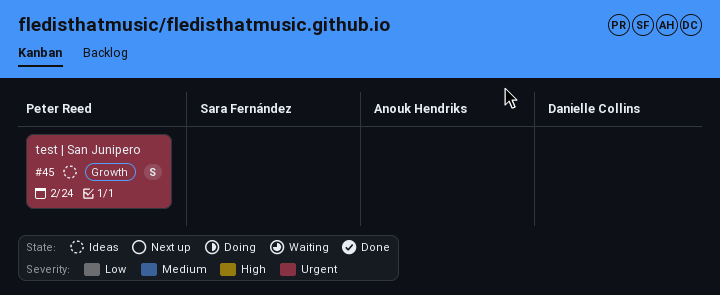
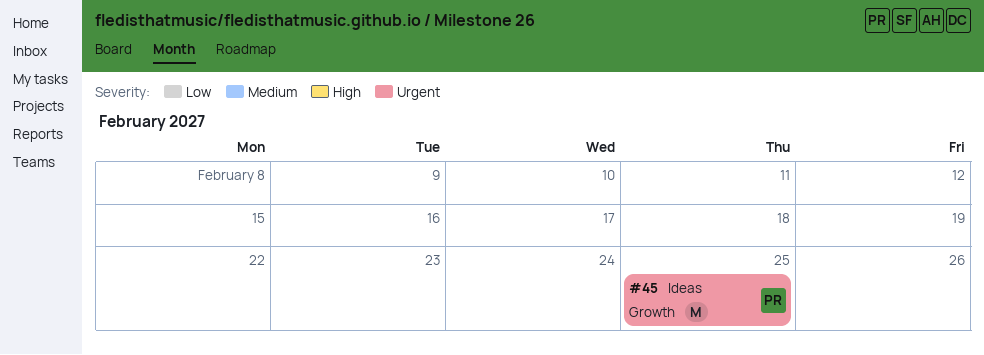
#45, estimate: S -> M
#45, due: Feb 24 -> Feb 25

